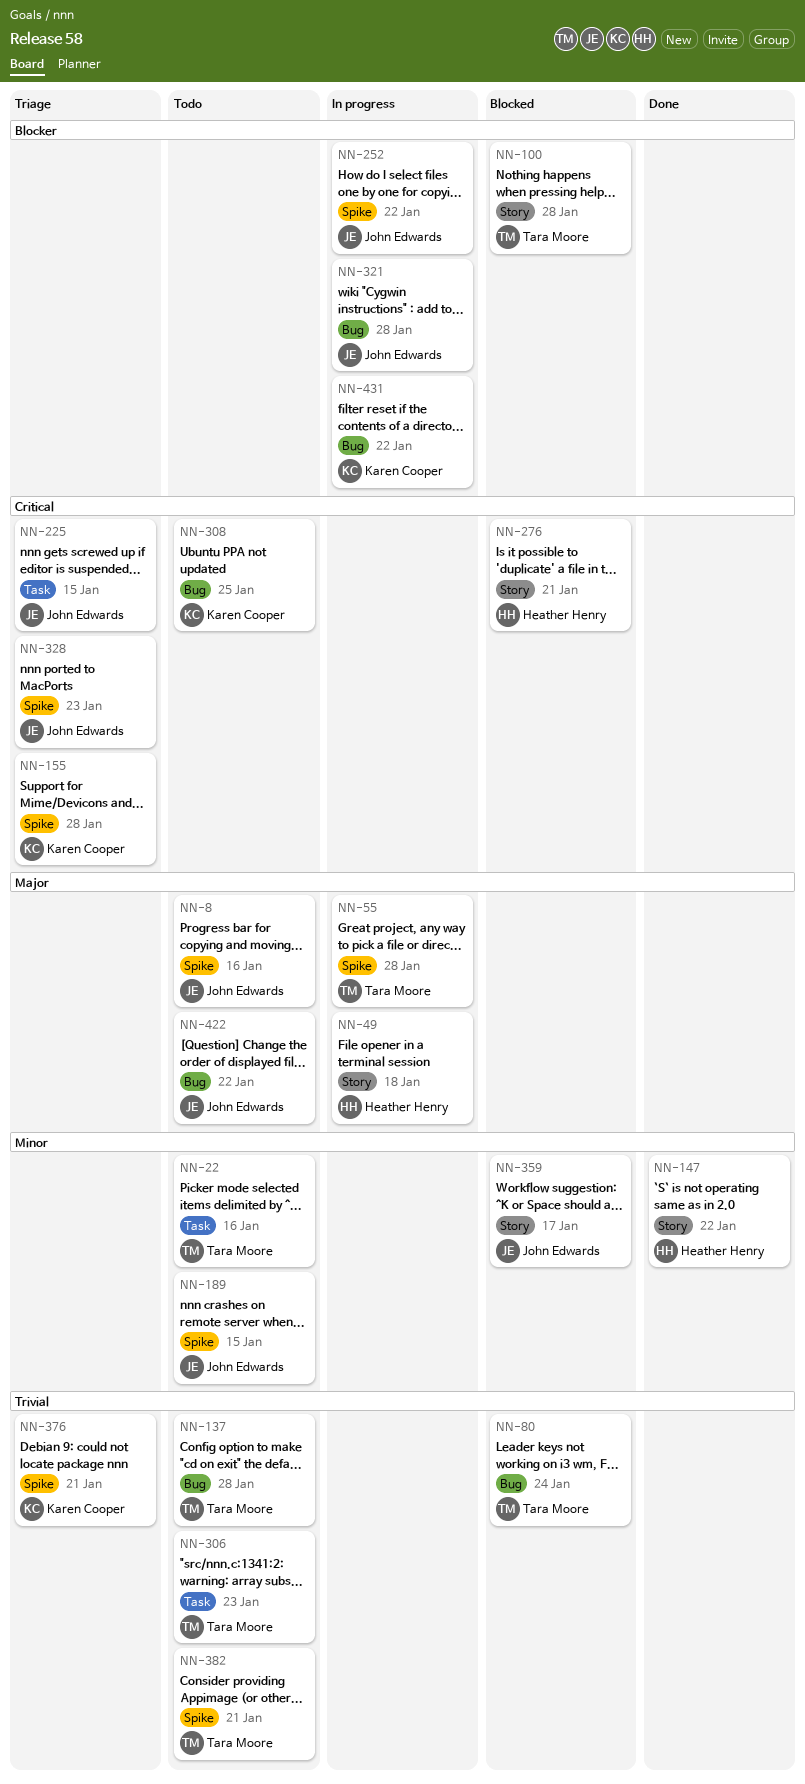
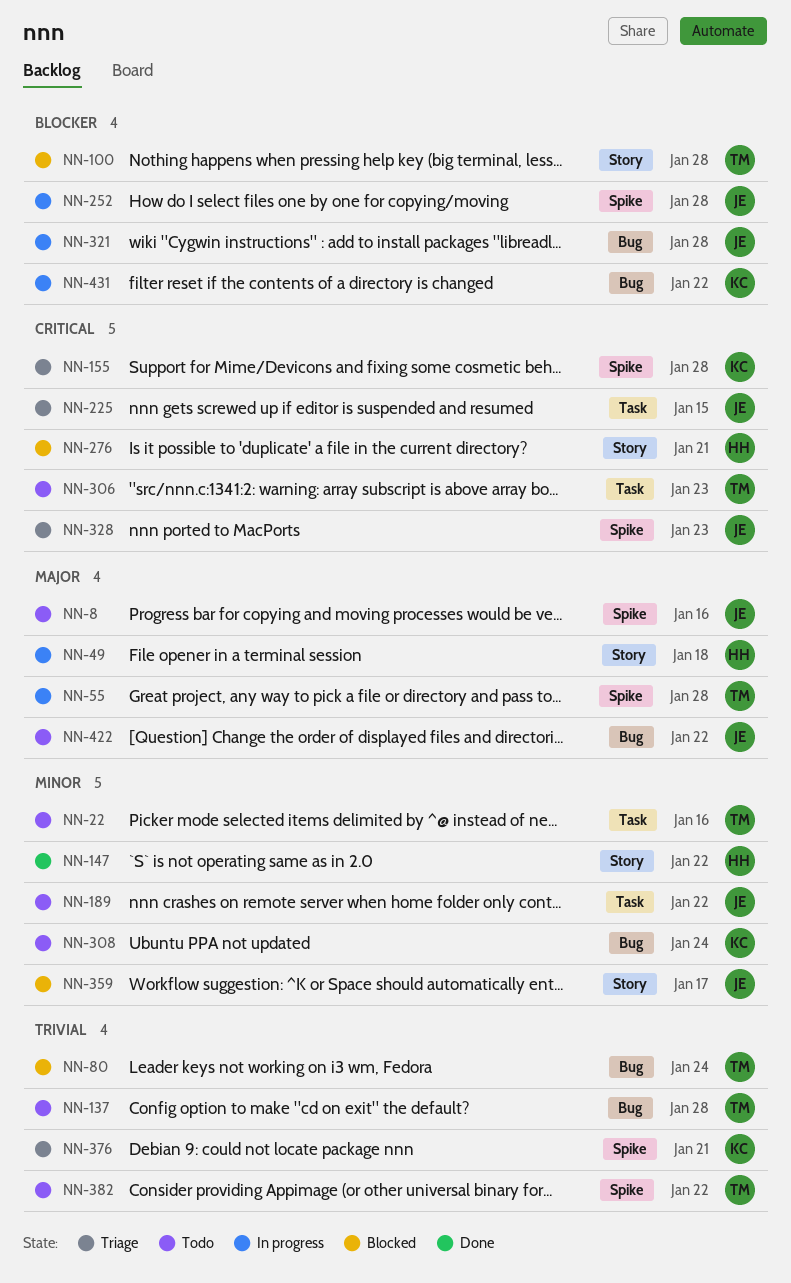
NN-189, label: Spike -> Task
NN-189, due: Jan 15 -> Jan 22
NN-252, due: Jan 22 -> Jan 28
NN-306, priority: Trivial -> Critical
NN-308, priority: Critical -> Minor
NN-308, due: Jan 25 -> Jan 24
NN-382, due: Jan 21 -> Jan 22

